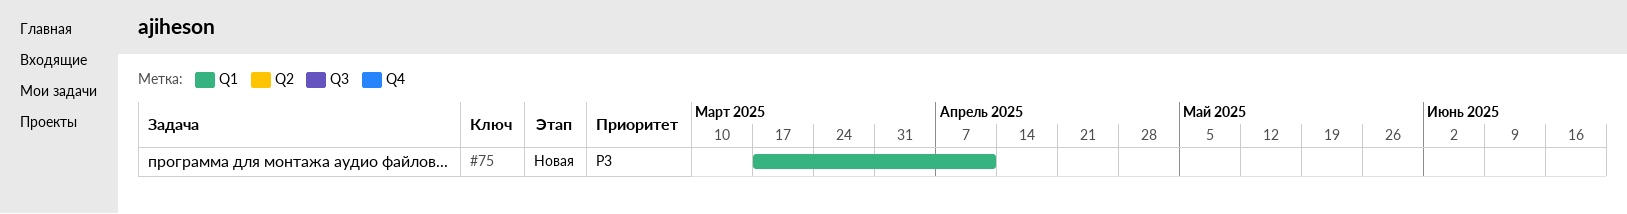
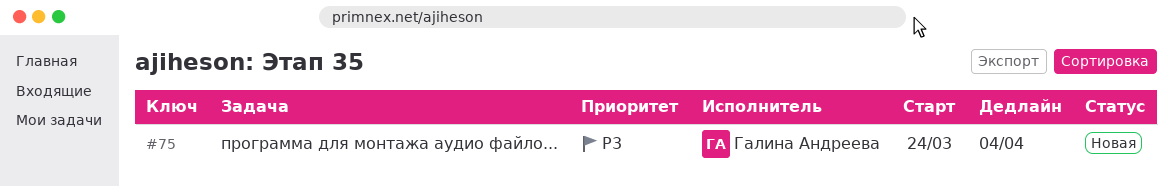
#75, start: Mar 17 -> Mar 24
#75, due: Apr 11 -> Apr 4

